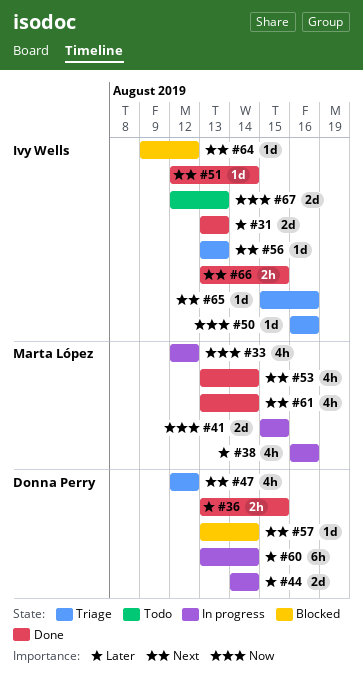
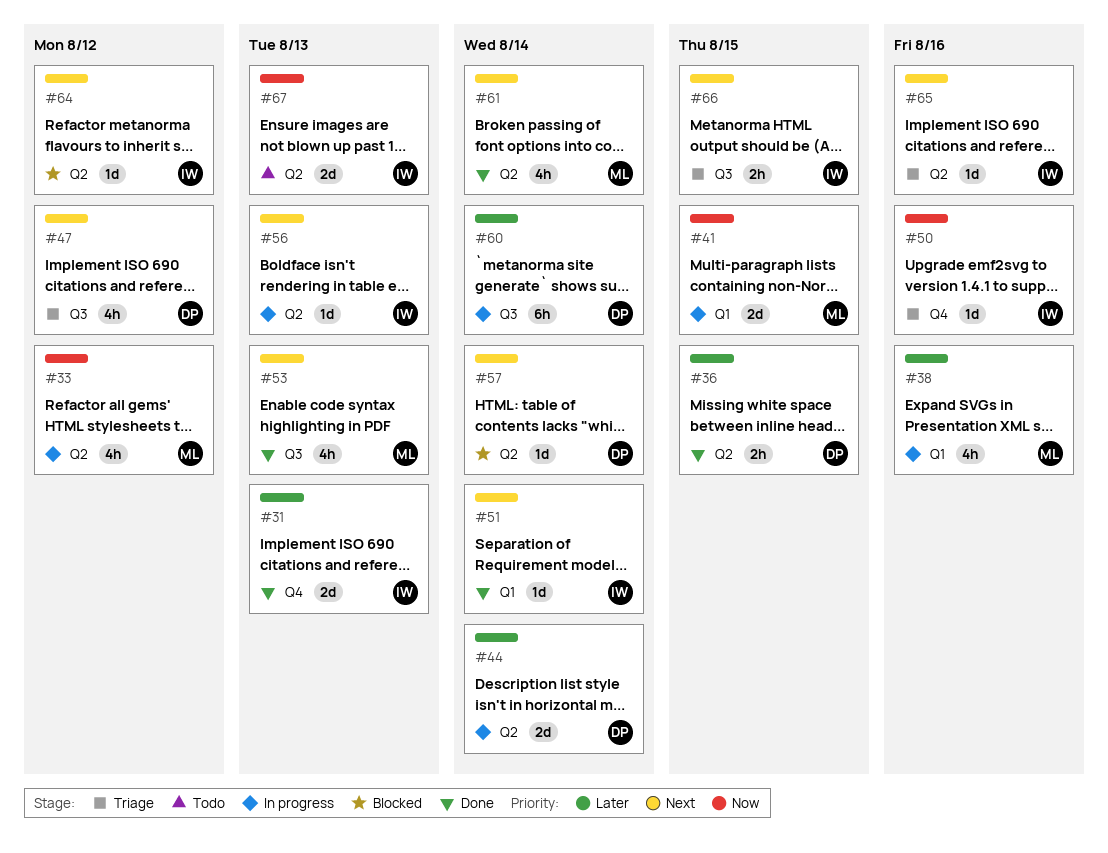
#53, due: Aug 14 -> Aug 13
#56, status: Triage -> In progress
#66, status: Done -> Triage

